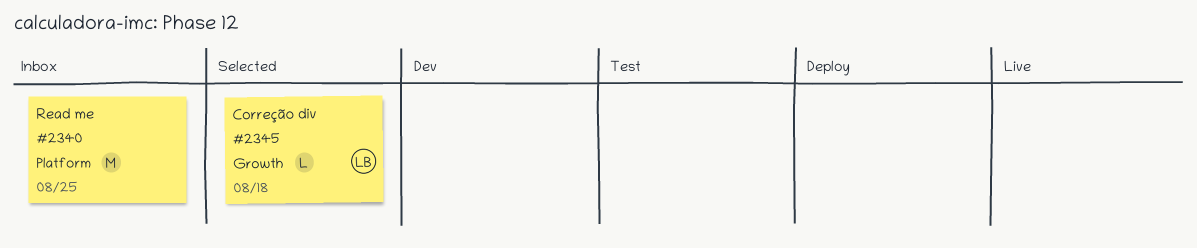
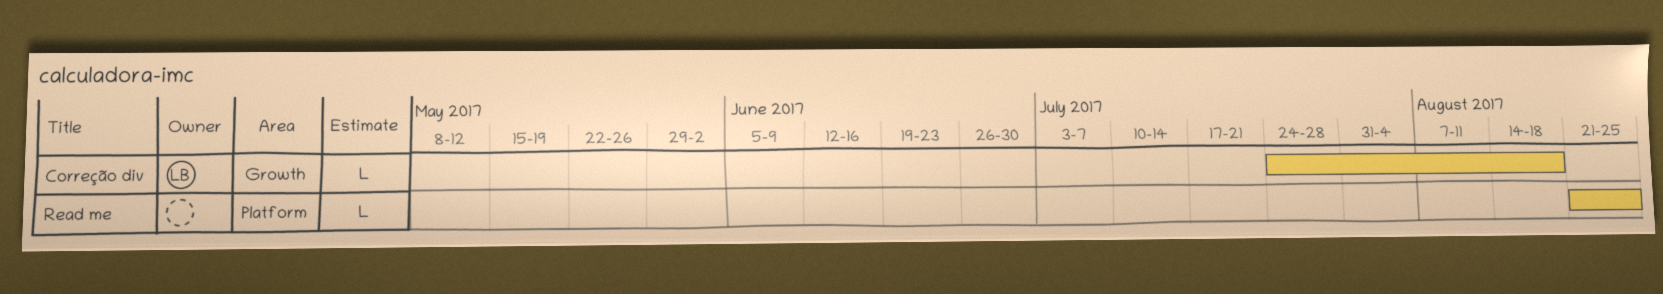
Read me, estimate: M -> L

